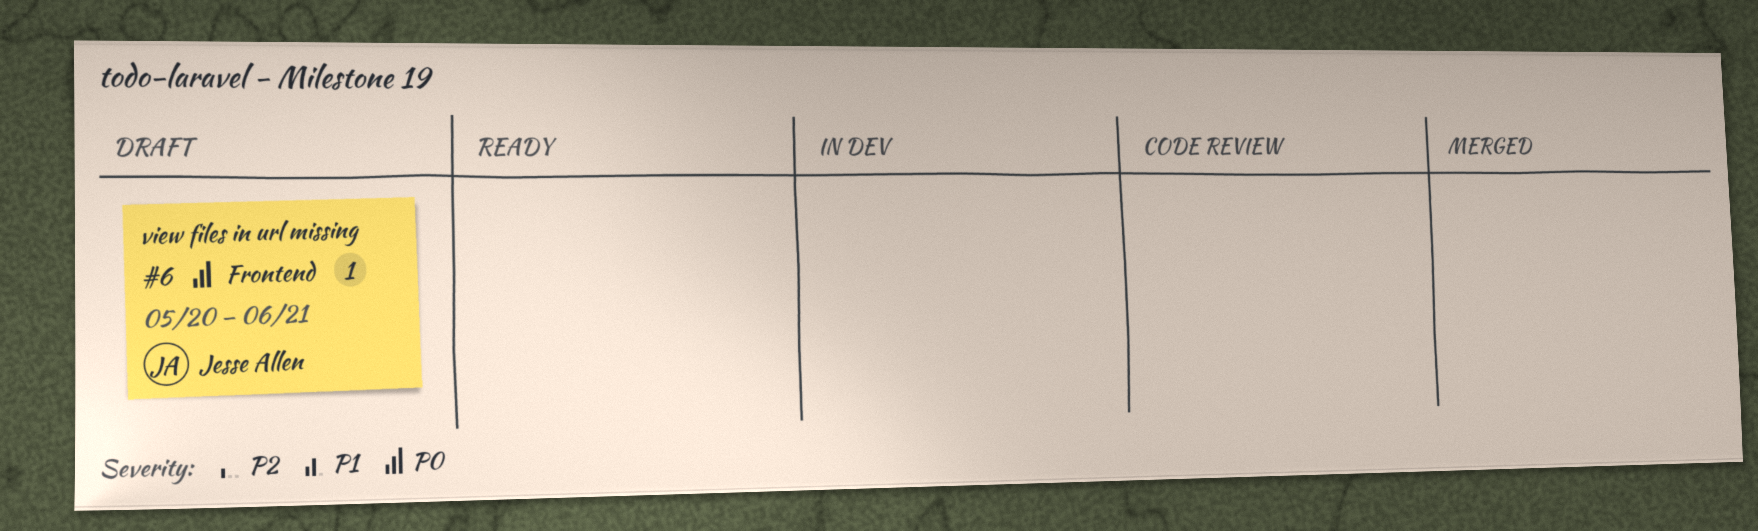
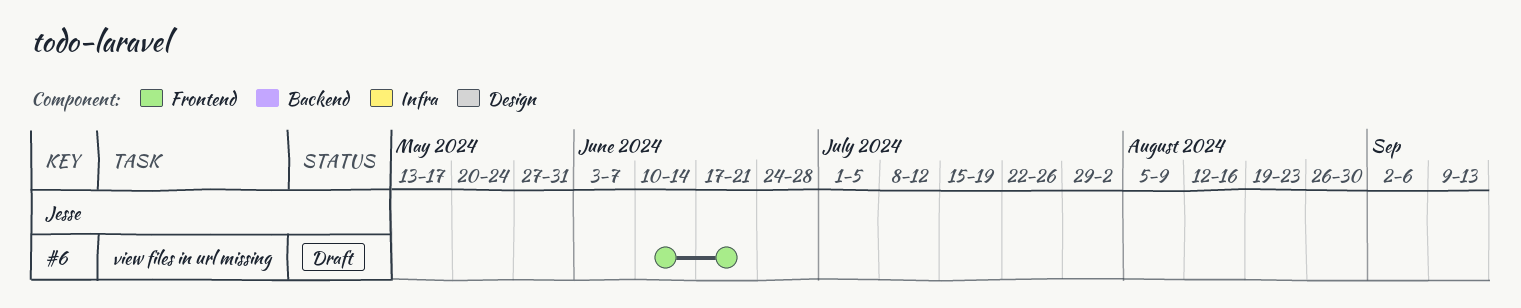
#6, start: May 20 -> Jun 10

